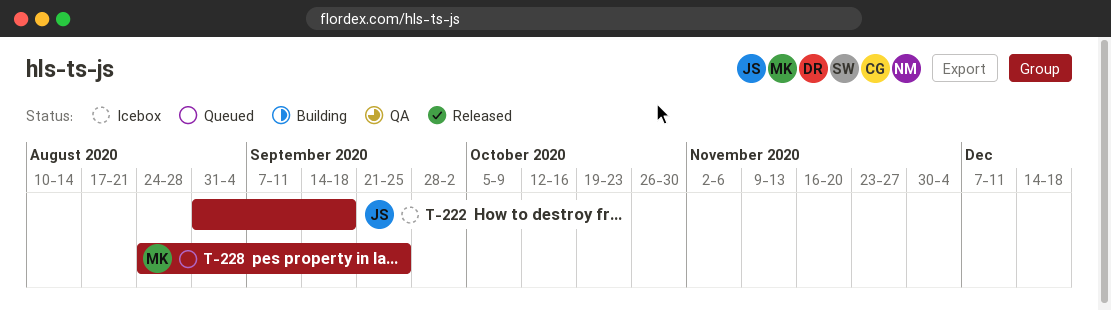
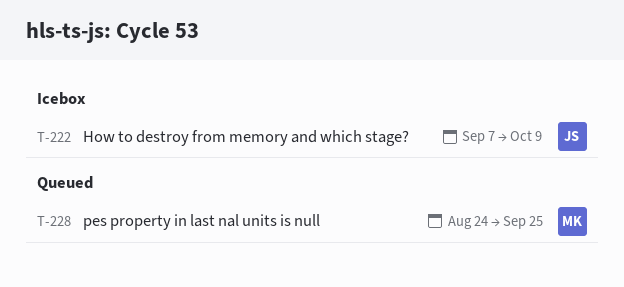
T-222, start: Aug 31 -> Sep 7
T-222, due: Sep 18 -> Oct 9

